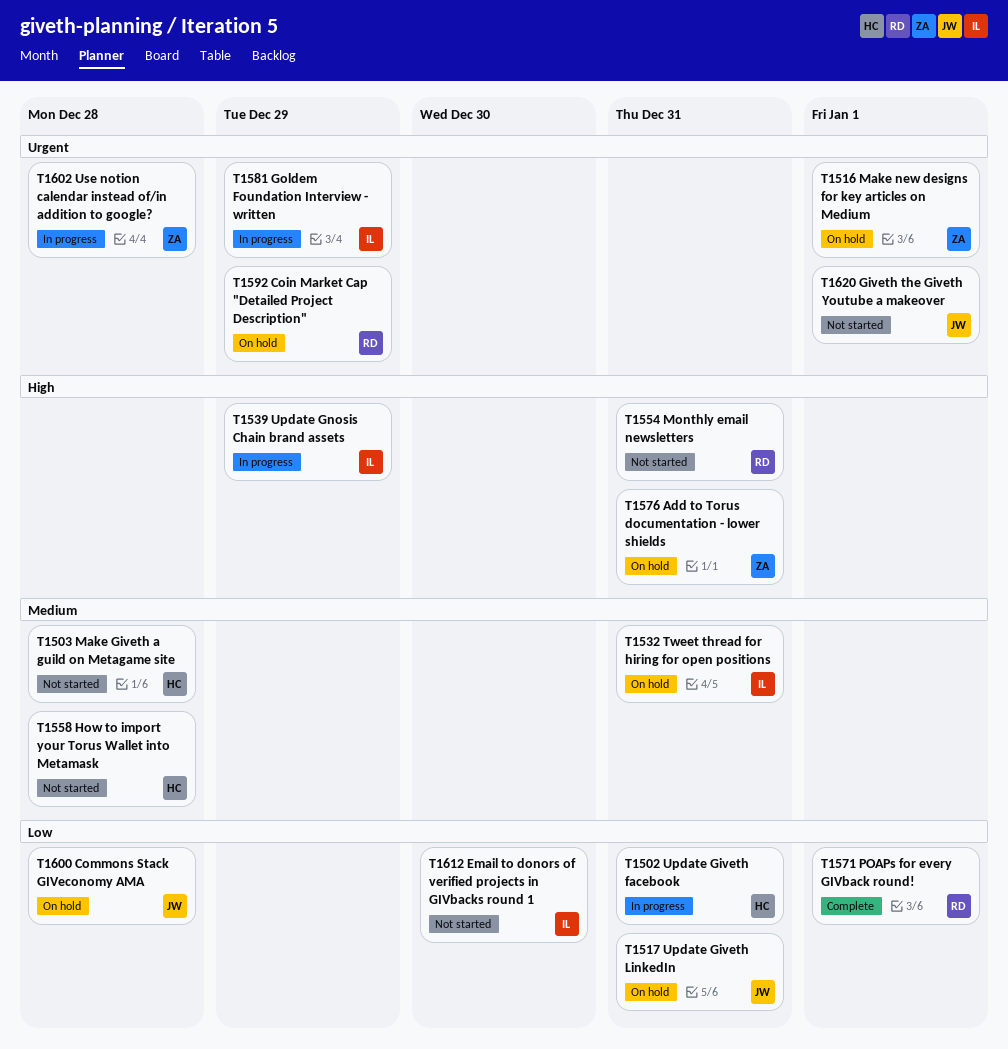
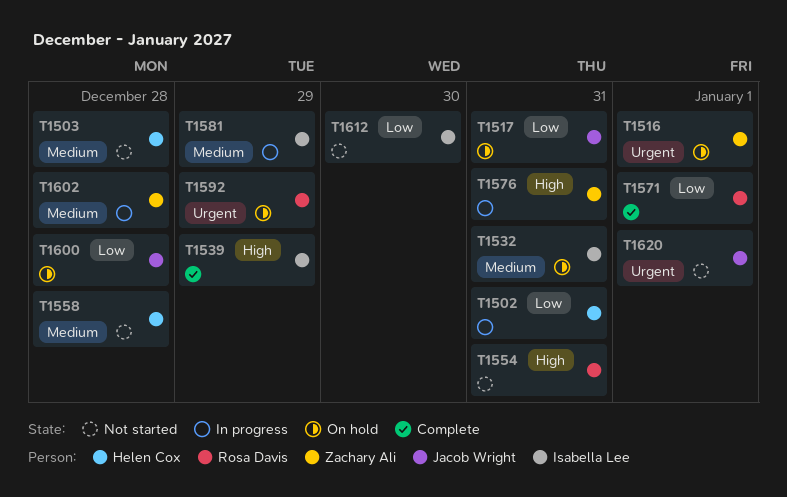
T1539, status: In progress -> Complete
T1576, status: On hold -> In progress
T1581, priority: Urgent -> Medium
T1602, priority: Urgent -> Medium

